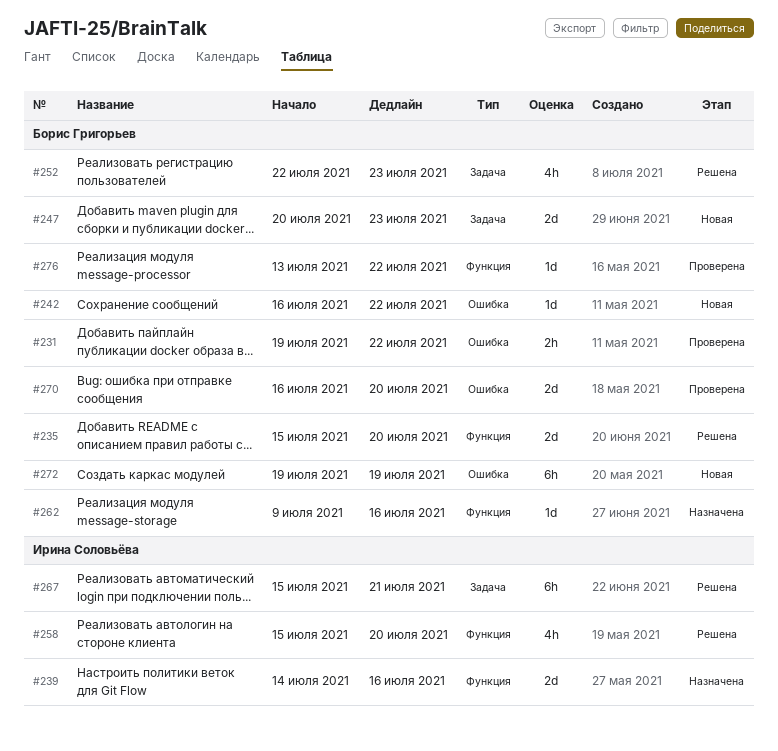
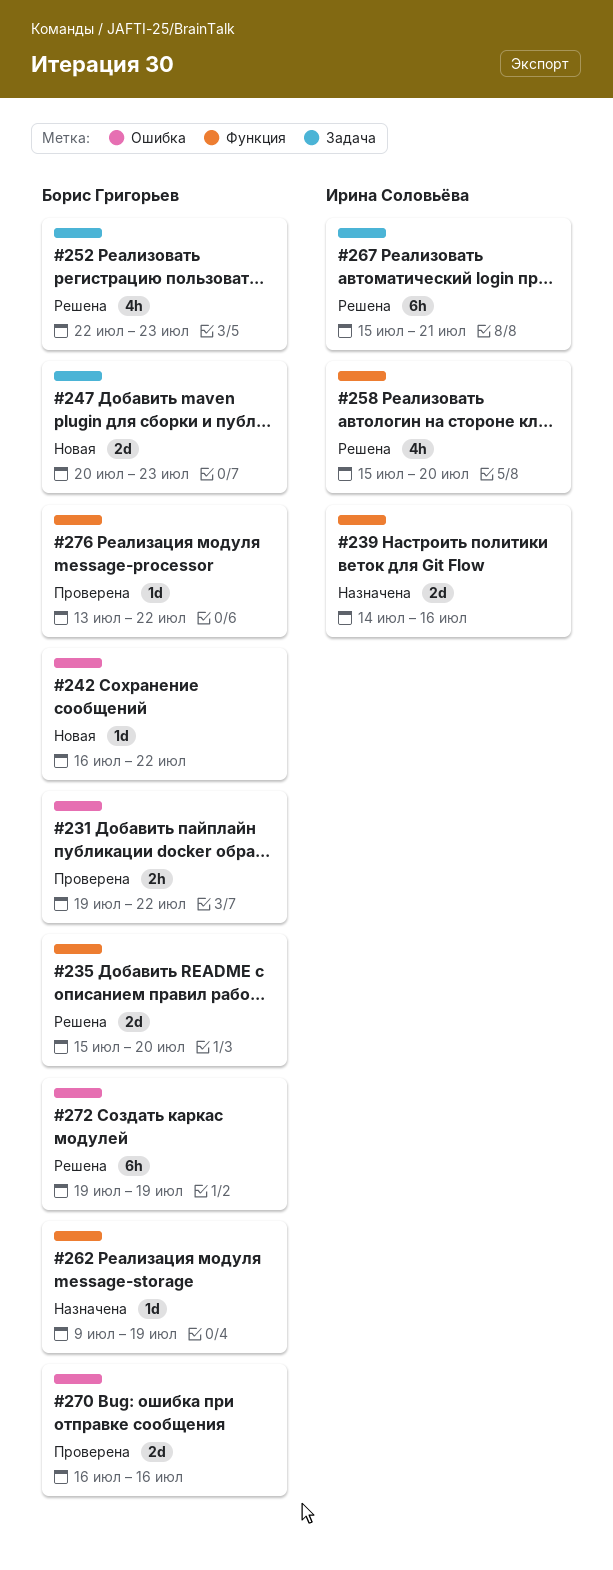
#262, due: Jul 16 -> Jul 19
#270, due: Jul 20 -> Jul 16
#272, status: Новая -> Решена

